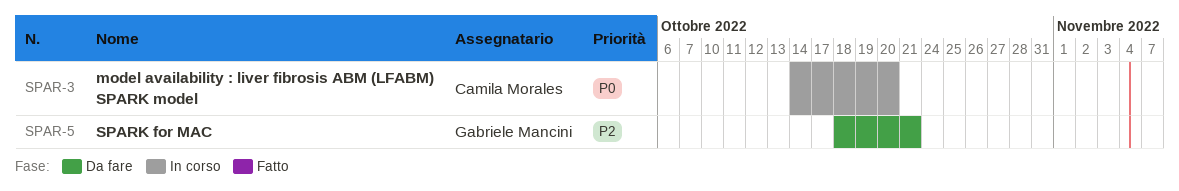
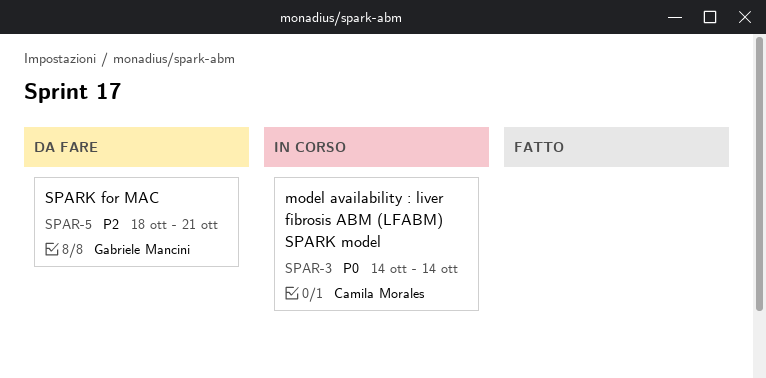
SPAR-3, due: Oct 20 -> Oct 14

